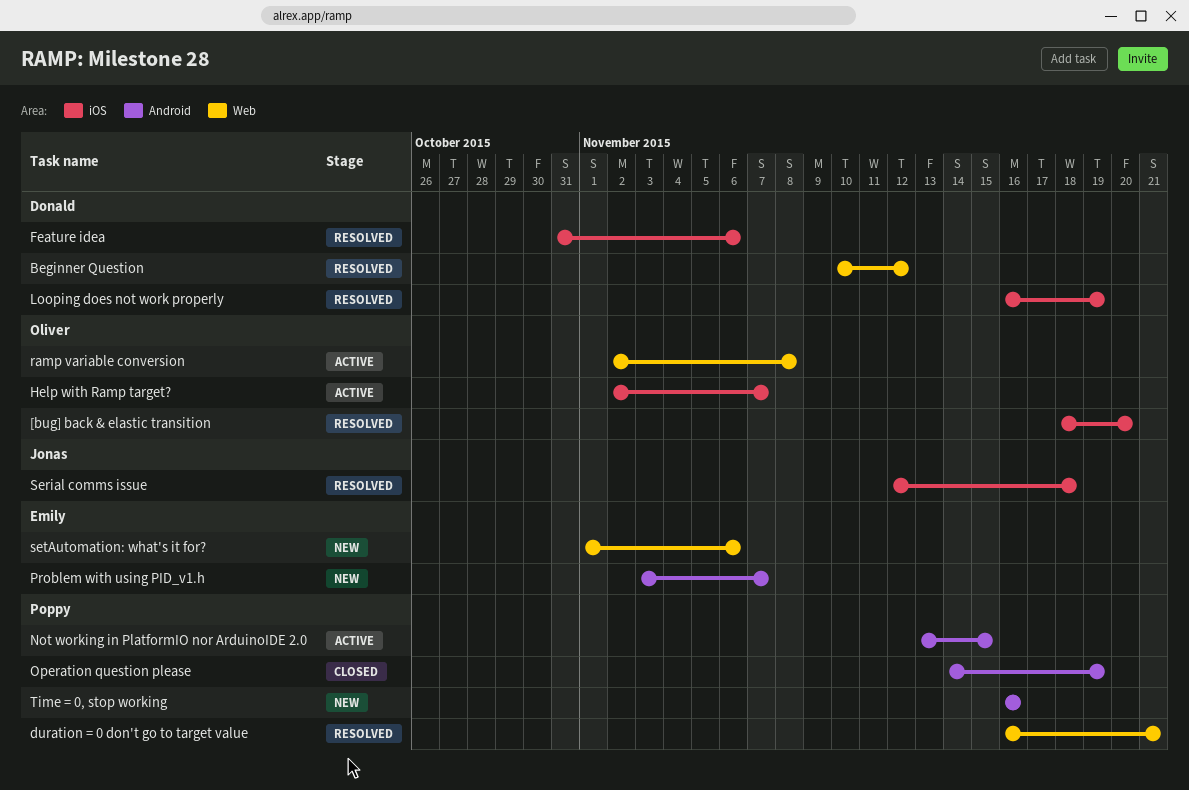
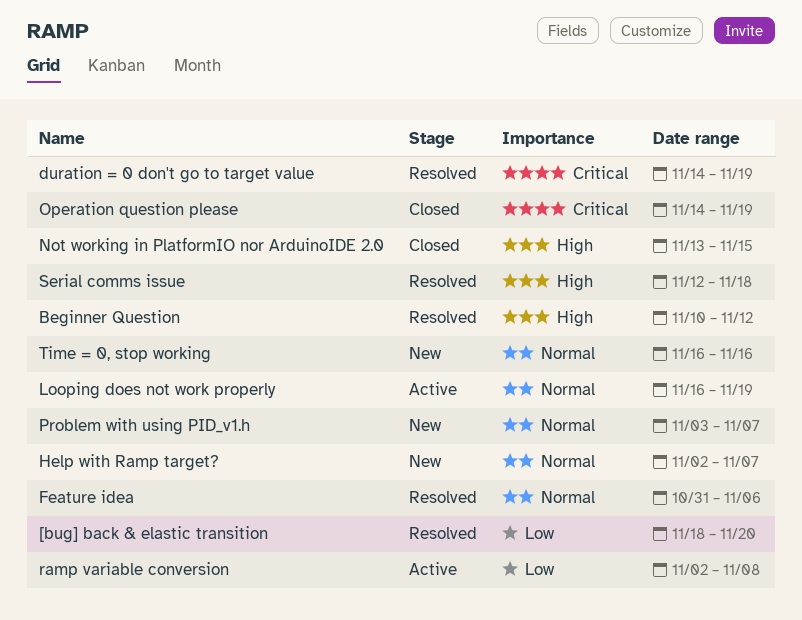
duration = 0 don't go to target value, start: Nov 16 -> Nov 14
duration = 0 don't go to target value, due: Nov 21 -> Nov 19
Help with Ramp target?, status: Active -> New
Looping does not work properly, status: Resolved -> Active
Not working in PlatformIO nor ArduinoIDE 2.0, status: Active -> Closed
setAutomation: what's it for?: present -> none

